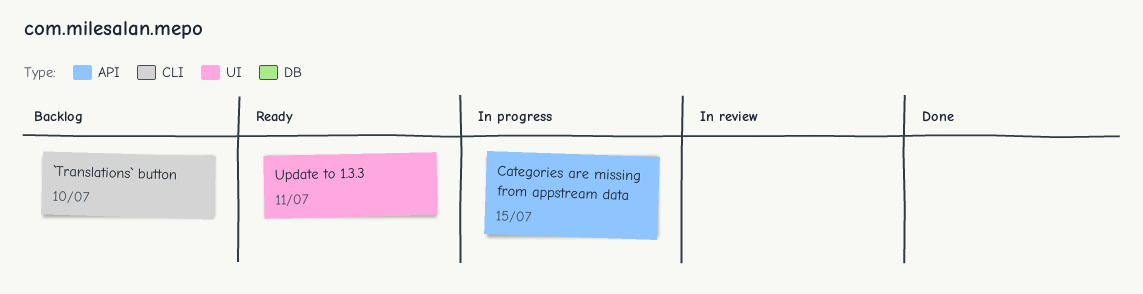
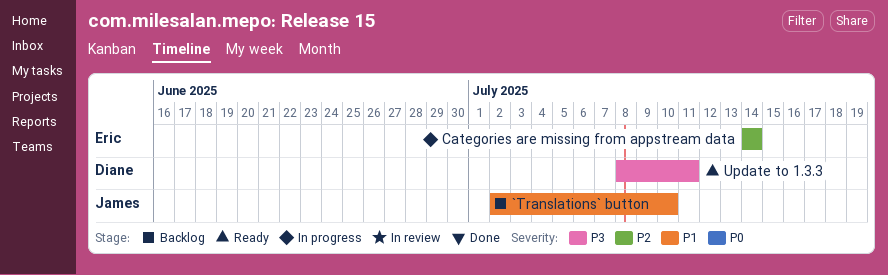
Categories are missing from appstream data, due: Jul 15 -> Jul 14

